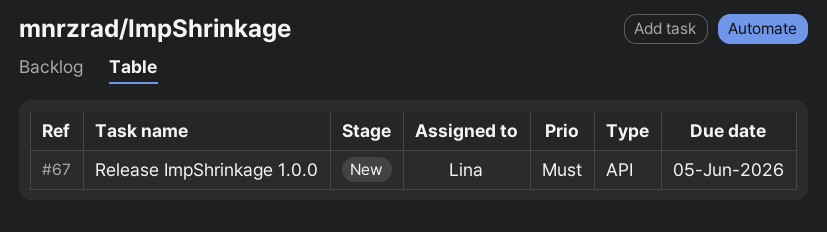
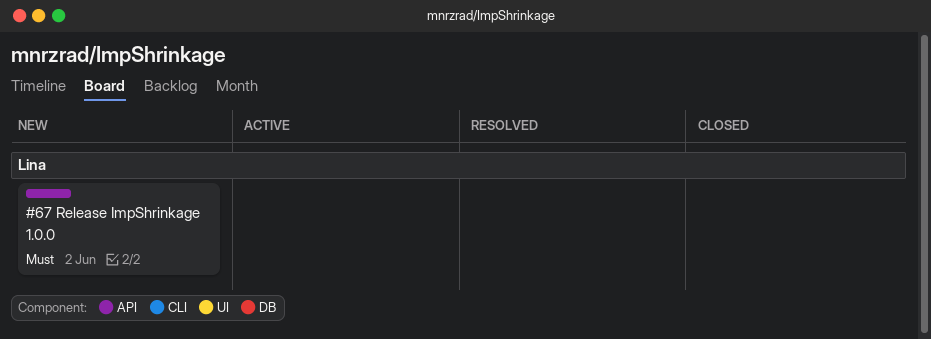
#67, due: Jun 5 -> Jun 2

